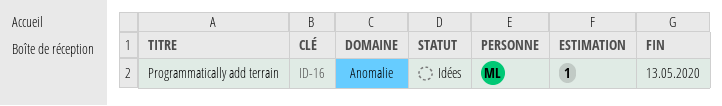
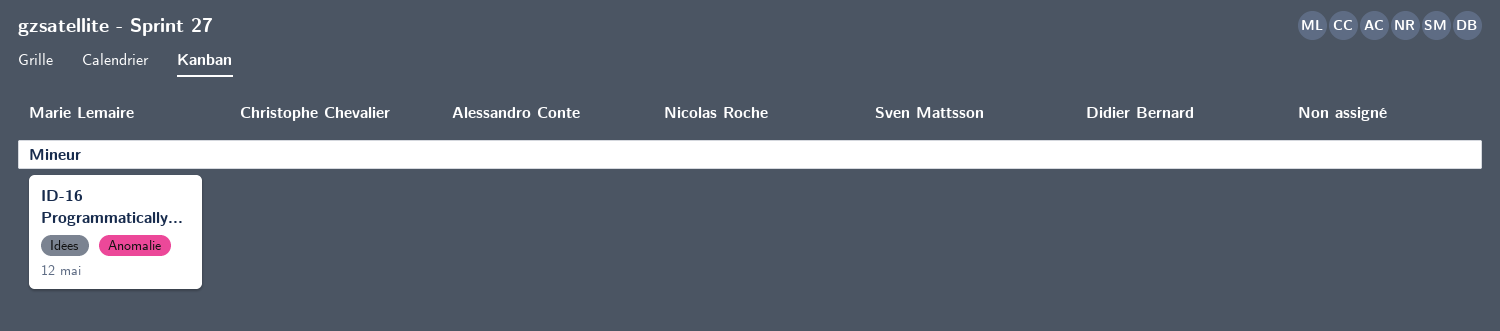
ID-16, due: May 13 -> May 12

